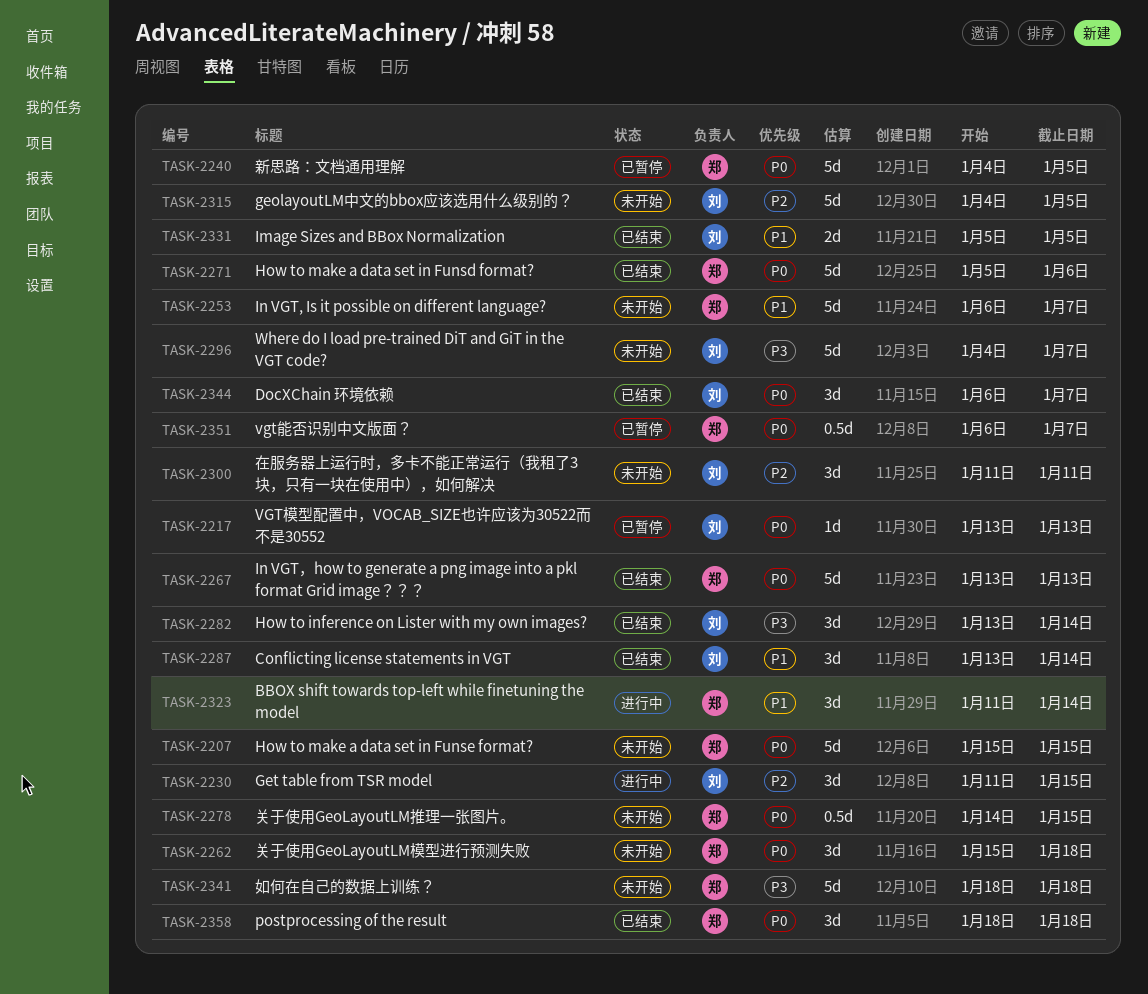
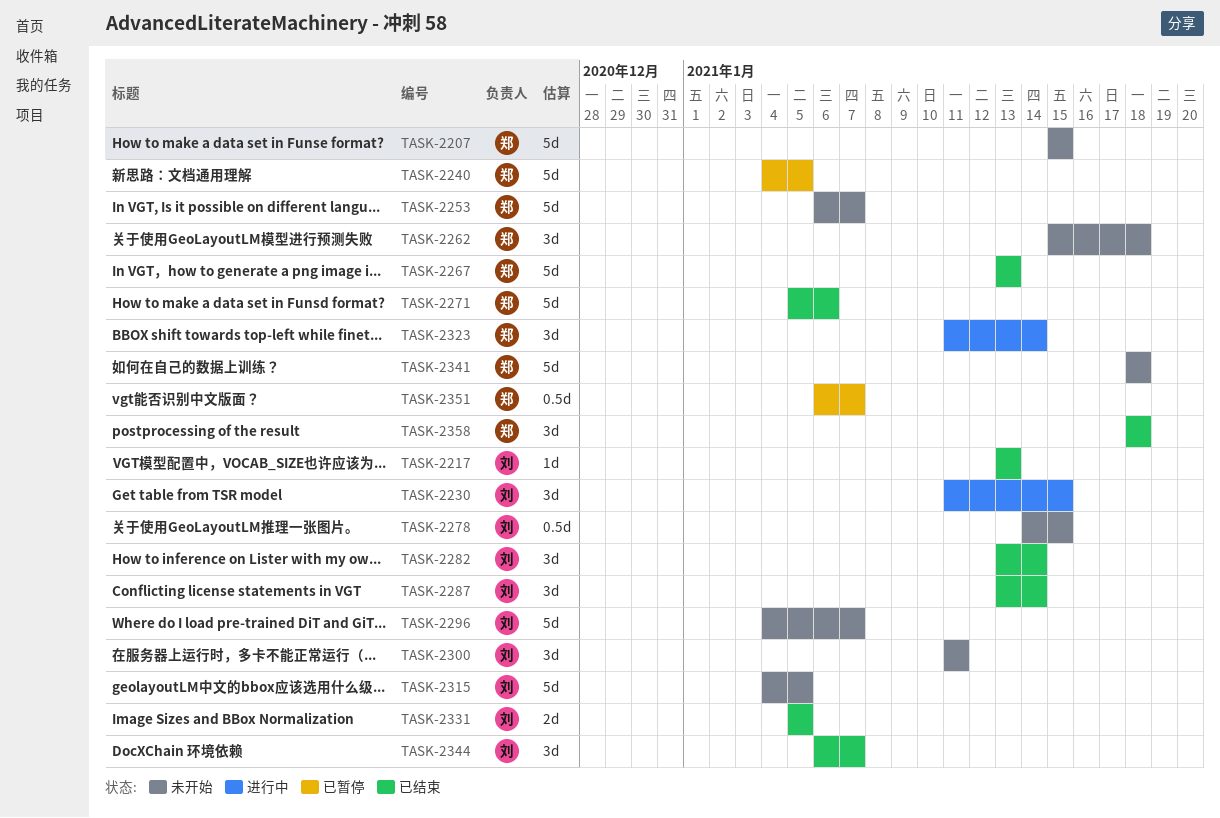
TASK-2217, status: 已暂停 -> 已结束
TASK-2278, owner: 郑 -> 刘

